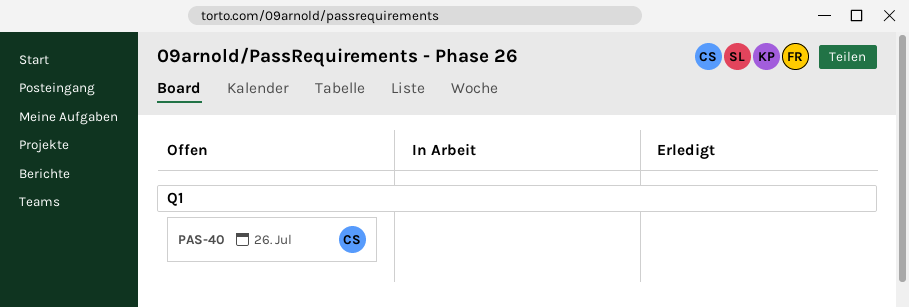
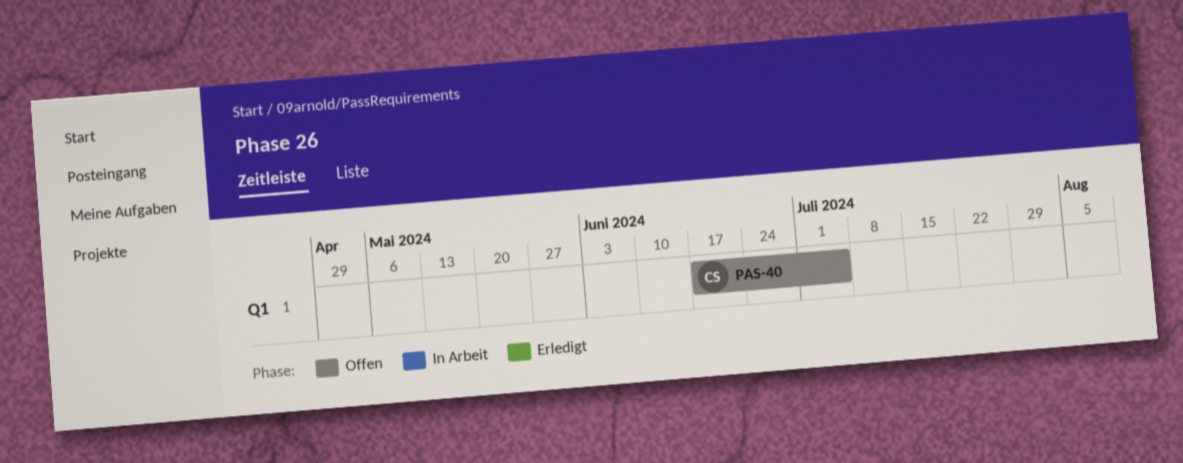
PAS-40, due: Jul 26 -> Jul 5

